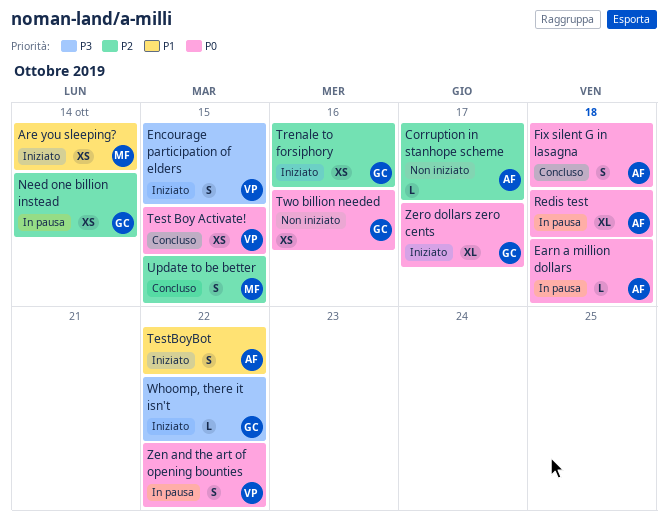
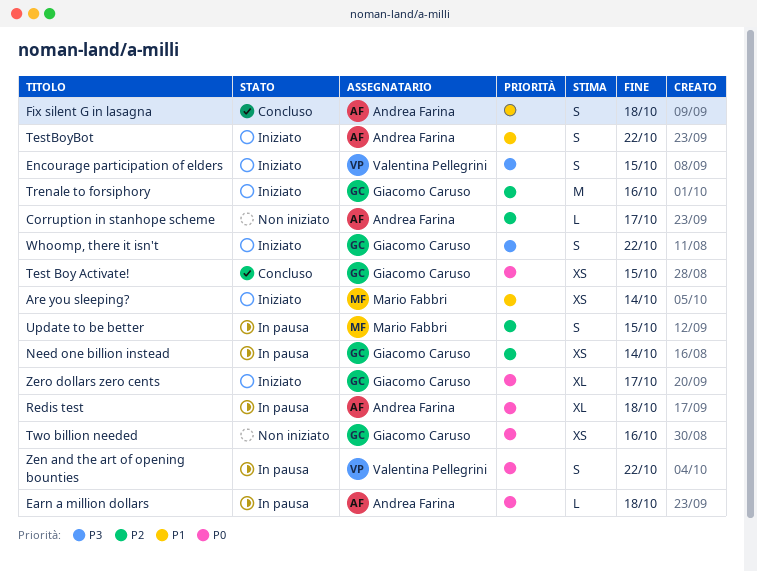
Fix silent G in lasagna, priority: P0 -> P1
Test Boy Activate!, owner: Valentina Pellegrini -> Giacomo Caruso
Trenale to forsiphory, estimate: XS -> M
Update to be better, status: Concluso -> In pausa
Whoomp, there it isn't, estimate: L -> S

